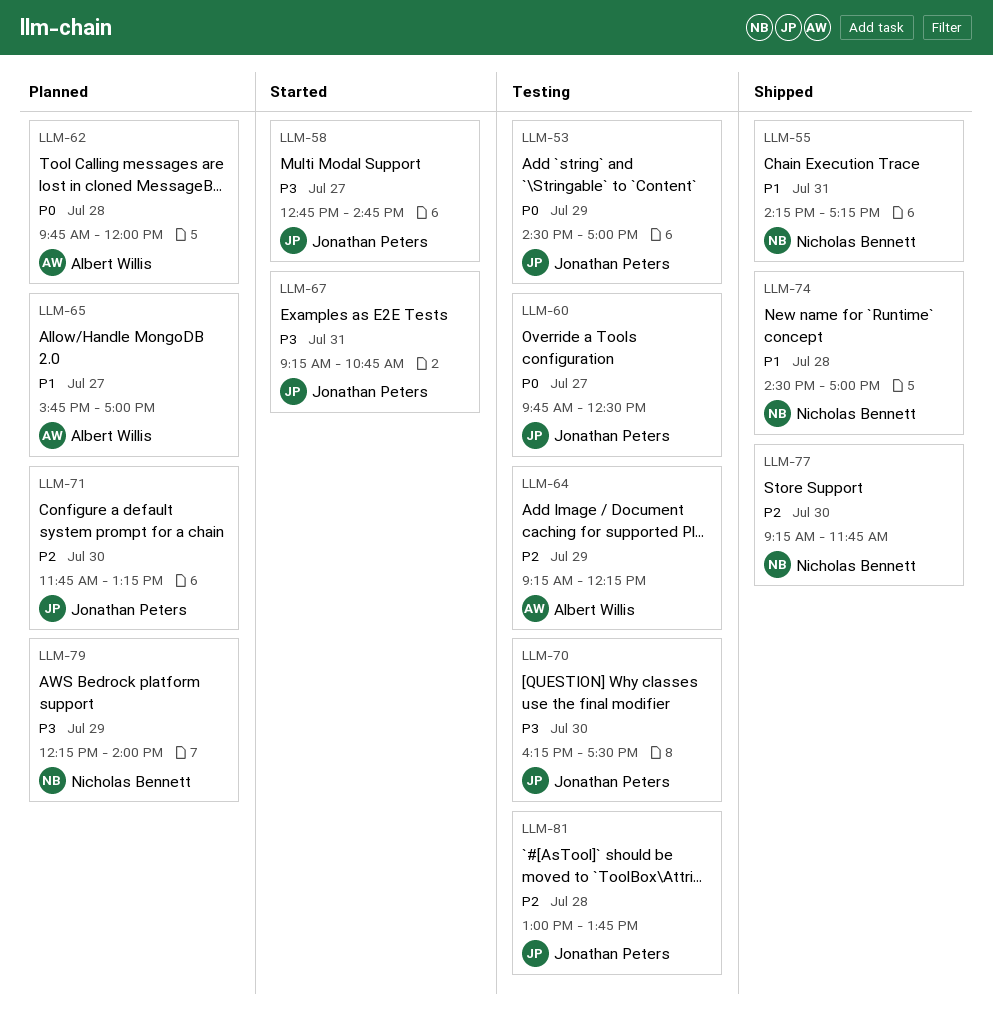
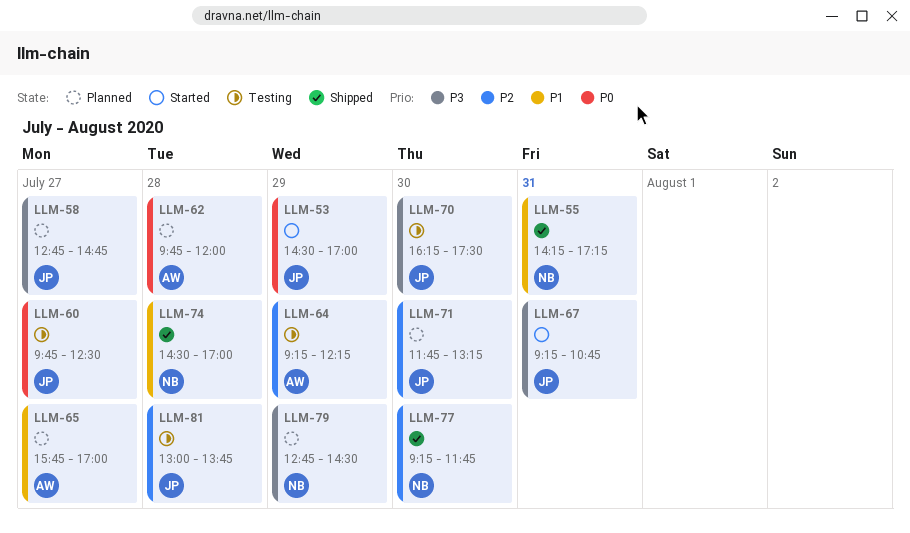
LLM-53, status: Testing -> Started
LLM-58, status: Started -> Planned
LLM-79, begins: 12:15 -> 12:45
LLM-79, ends: 14:00 -> 14:30

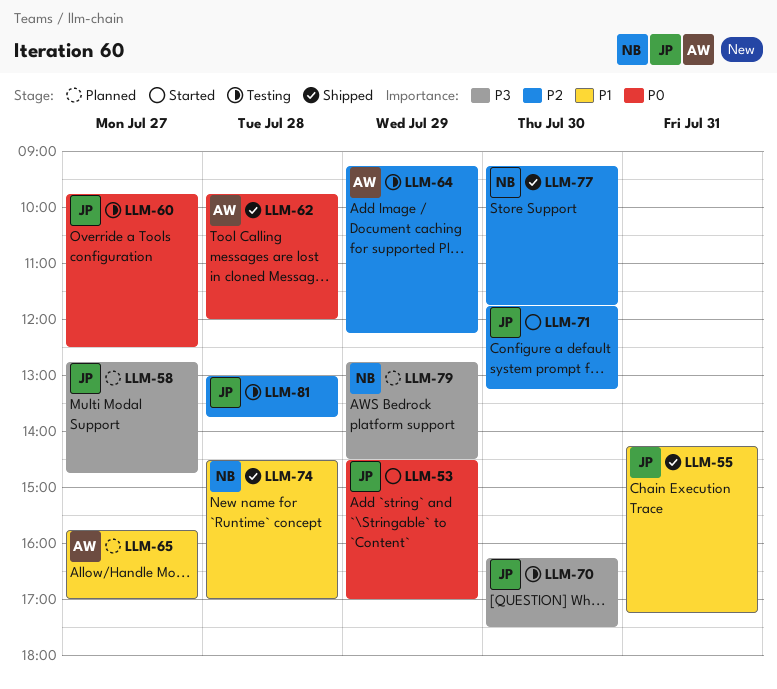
LLM-55, owner: NB -> JP
LLM-62, status: Planned -> Shipped
LLM-67: present -> none
LLM-71, status: Planned -> Started

